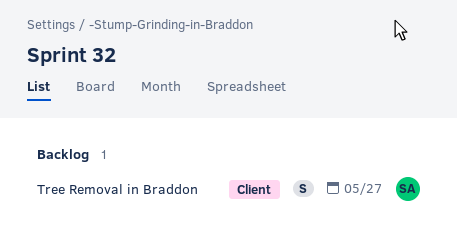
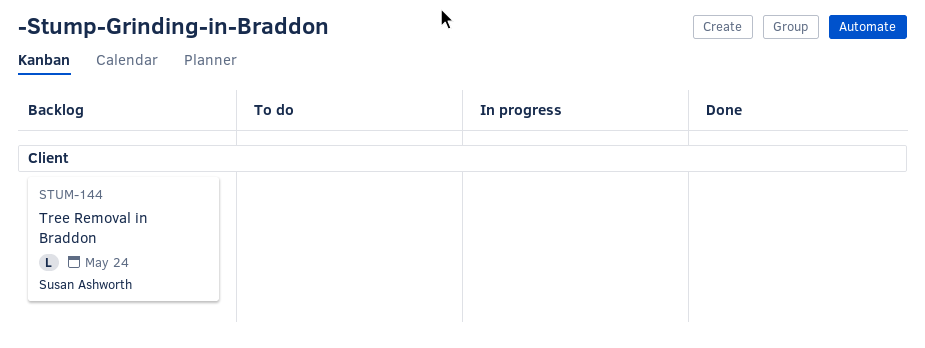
Tree Removal in Braddon, estimate: S -> L
Tree Removal in Braddon, due: May 27 -> May 24

